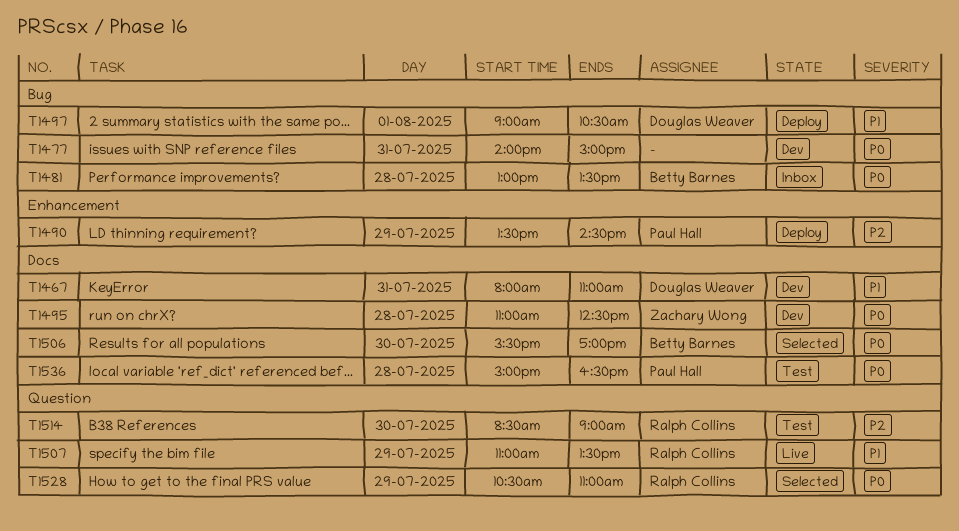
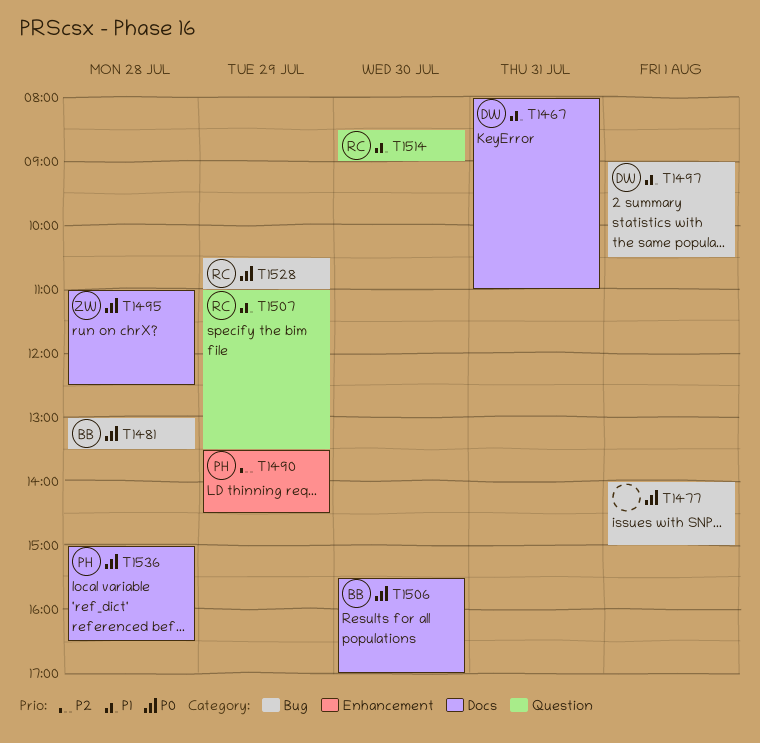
T1477, day: Jul 31 -> Aug 1
T1514, priority: P2 -> P1
T1528, label: Question -> Bug

